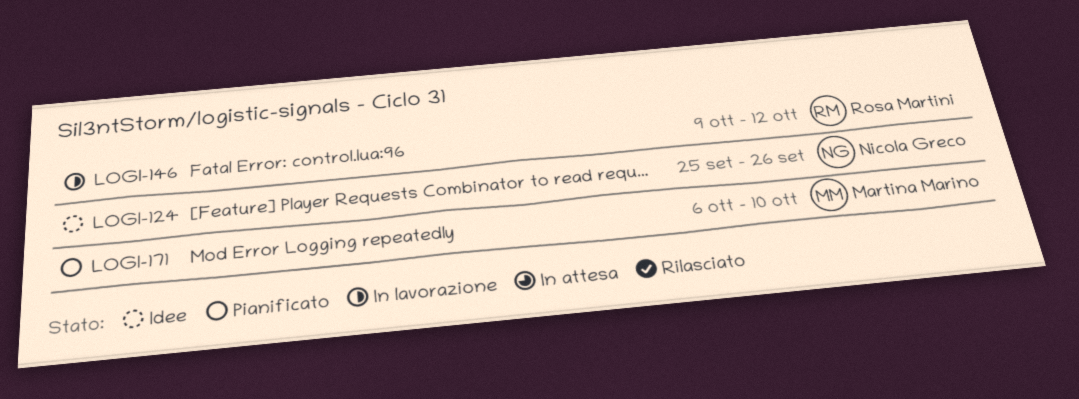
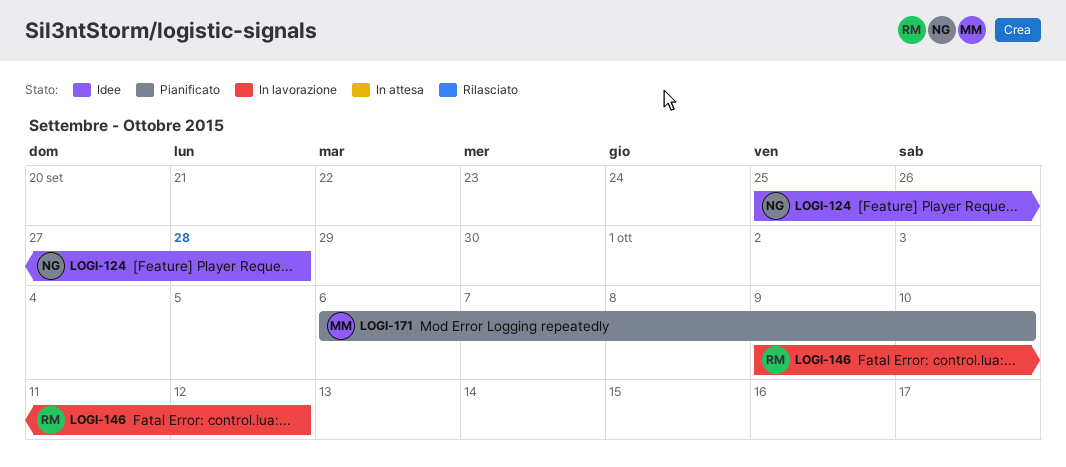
LOGI-124, due: Sep 26 -> Sep 28

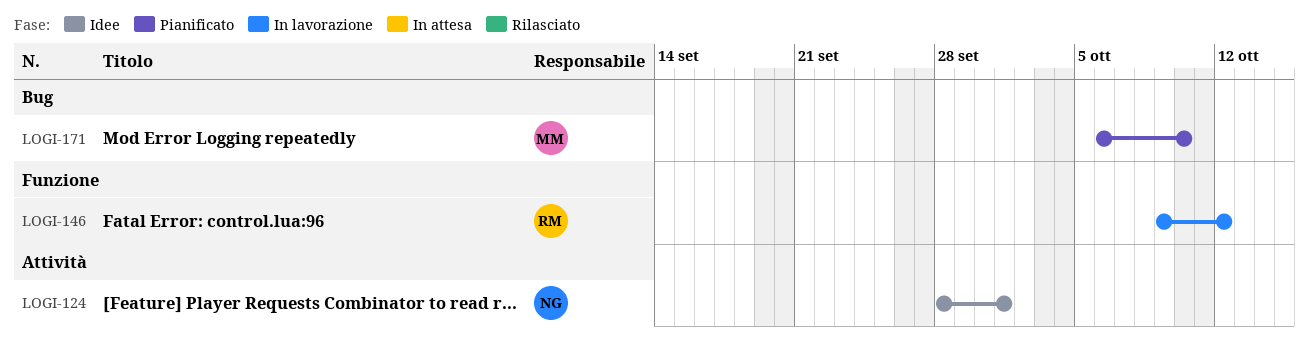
LOGI-124, start: Sep 25 -> Sep 28
LOGI-124, due: Sep 28 -> Oct 1

